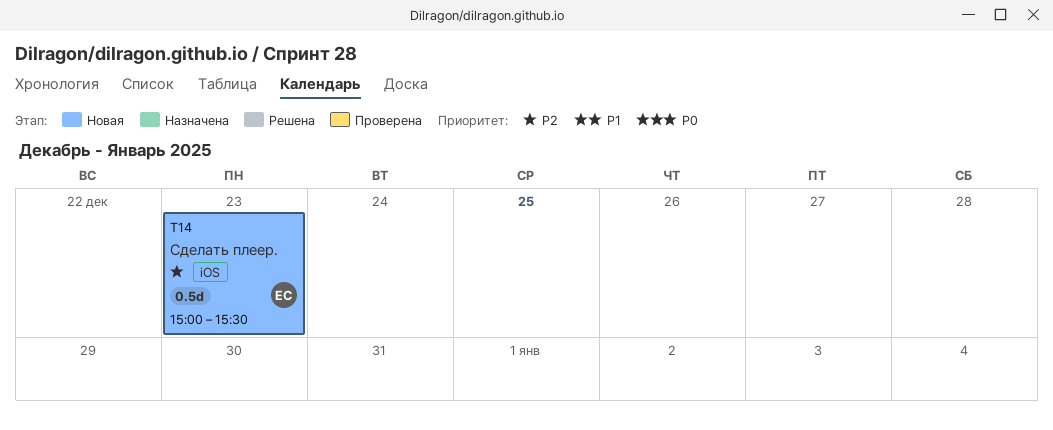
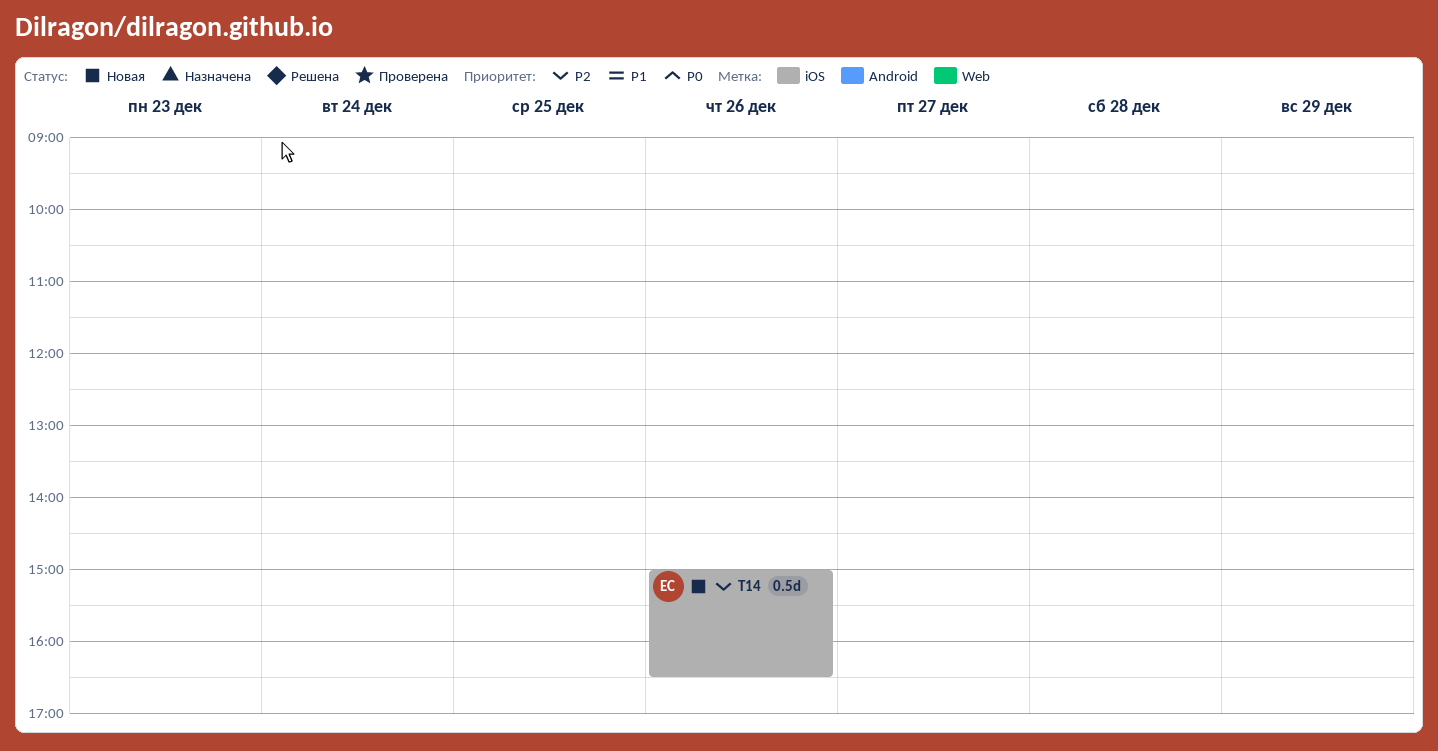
T14, day: Dec 23 -> Dec 26
T14, ends: 15:30 -> 16:30

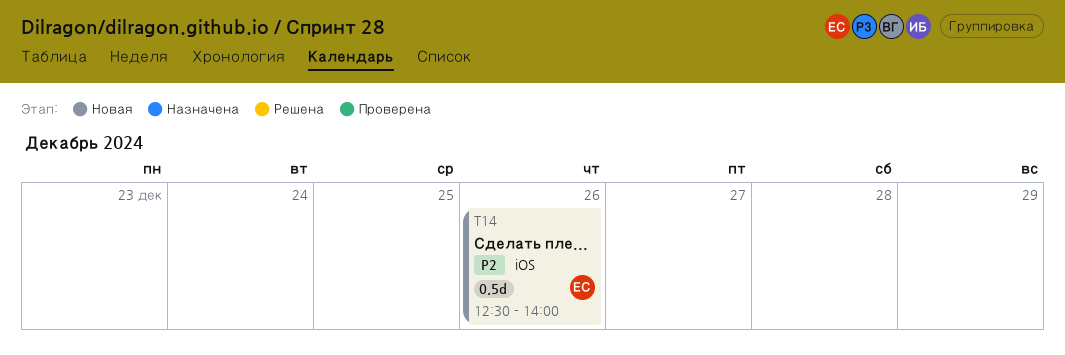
T14, begins: 15:00 -> 12:30
T14, ends: 16:30 -> 14:00

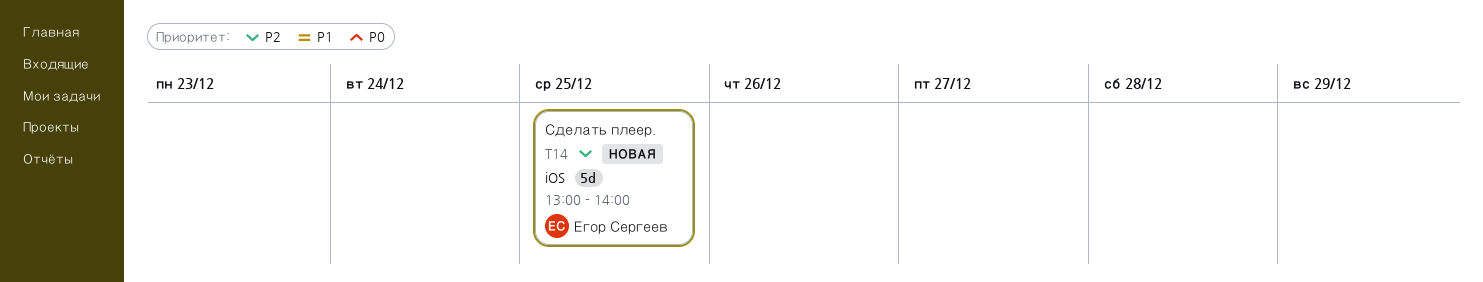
T14, estimate: 0.5d -> 5d
T14, day: Dec 26 -> Dec 25
T14, begins: 12:30 -> 13:00

